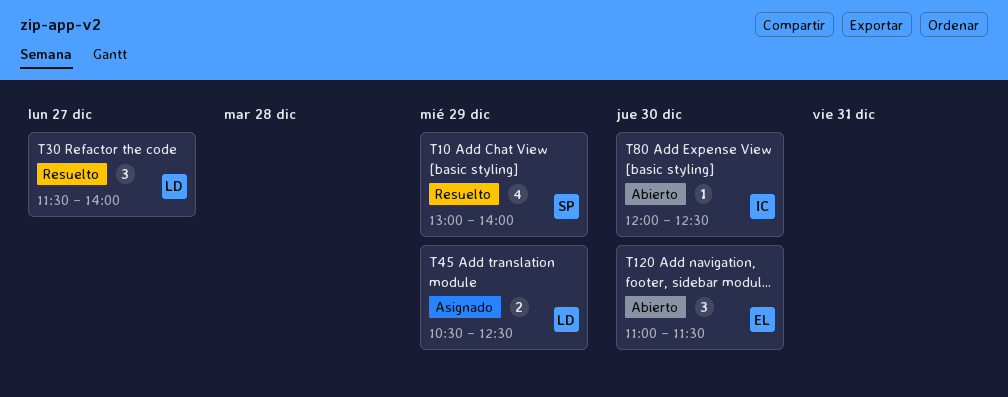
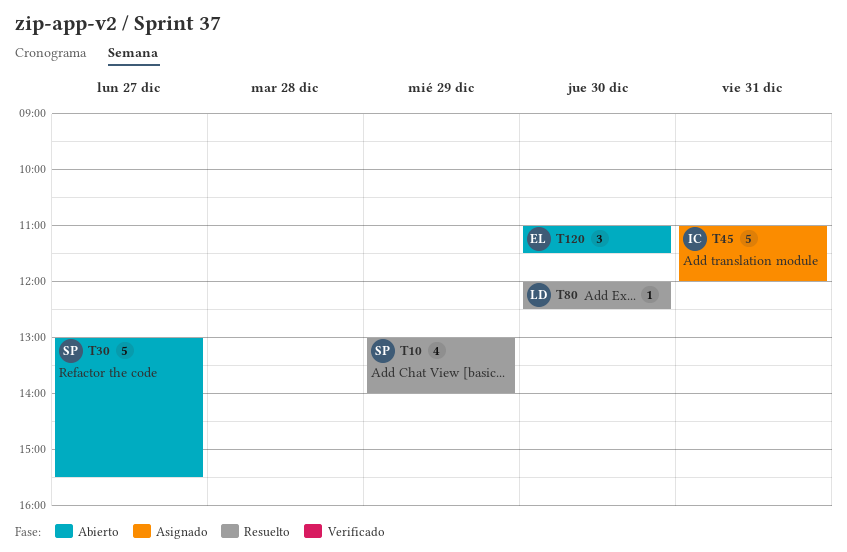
T30, status: Resuelto -> Abierto
T30, owner: LD -> SP
T30, estimate: 3 -> 5
T30, begins: 11:30 -> 13:00
T30, ends: 14:00 -> 15:30
T45, owner: LD -> IC
T45, estimate: 2 -> 5
T45, day: Dec 29 -> Dec 31
T45, begins: 10:30 -> 11:00
T45, ends: 12:30 -> 12:00
T80, status: Abierto -> Resuelto
T80, owner: IC -> LD

